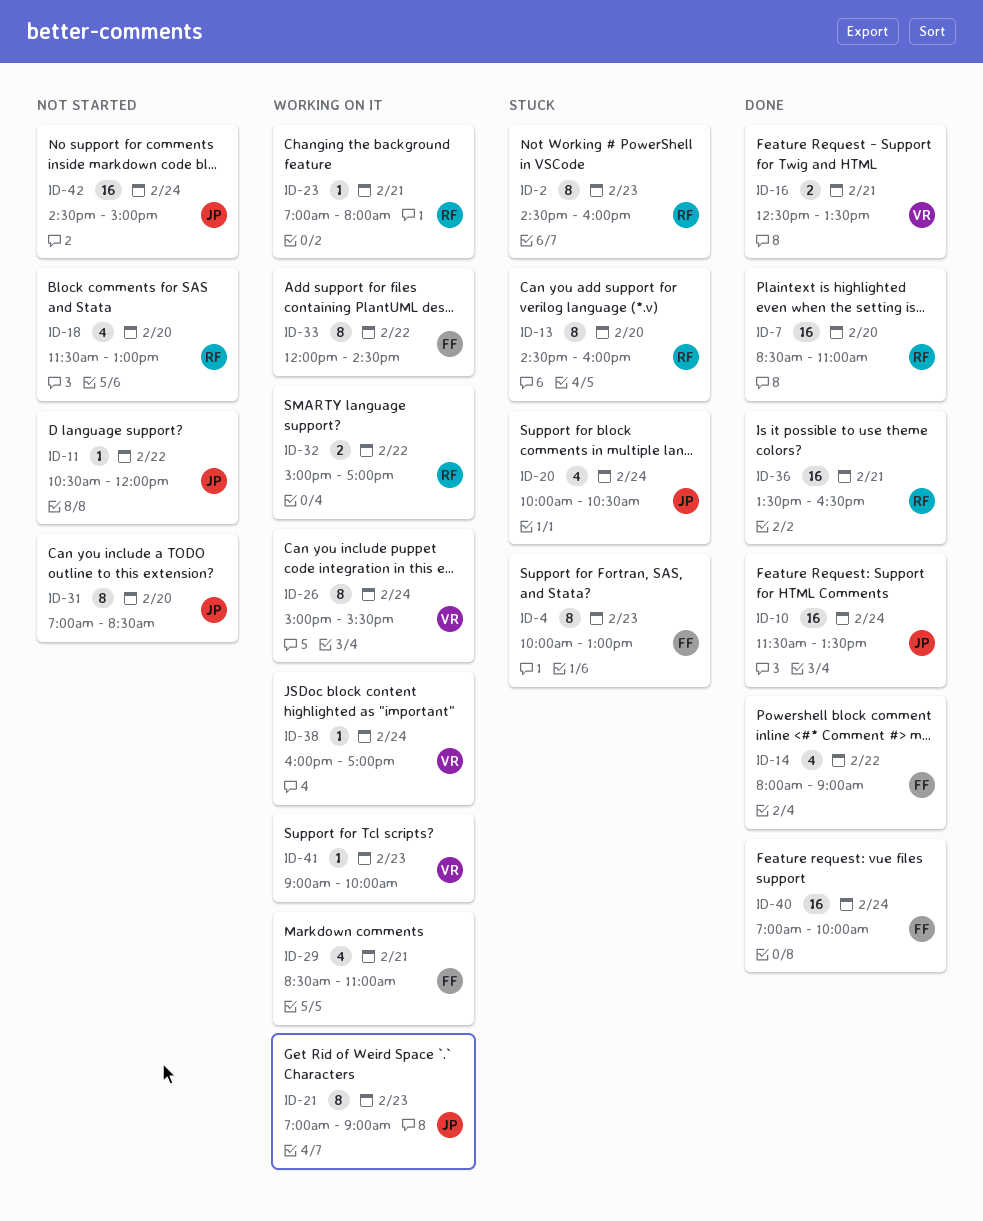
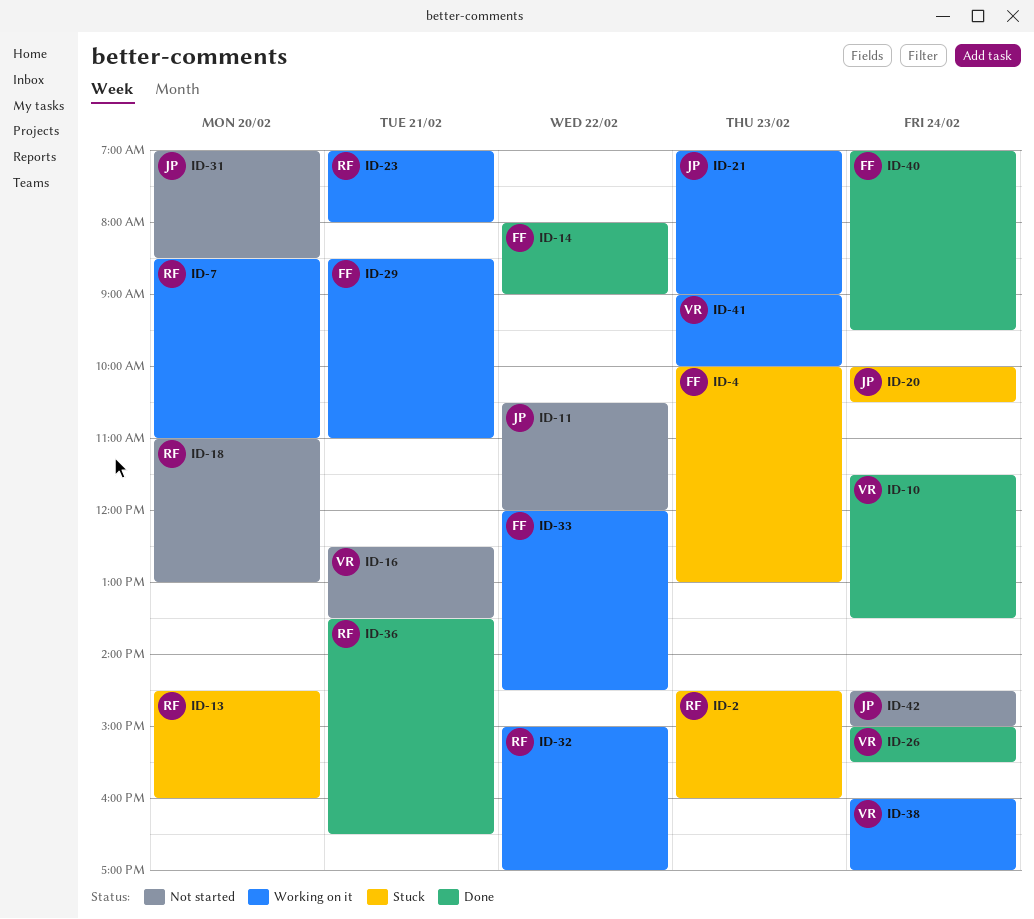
ID-7, status: Done -> Working on it
ID-10, owner: JP -> VR
ID-16, status: Done -> Not started
ID-18, begins: 11:30 -> 11:00
ID-26, status: Working on it -> Done
ID-40, ends: 10:00 -> 09:30

